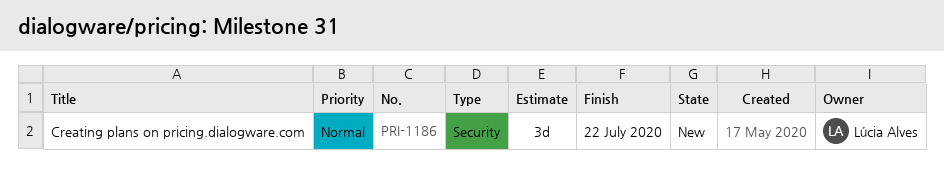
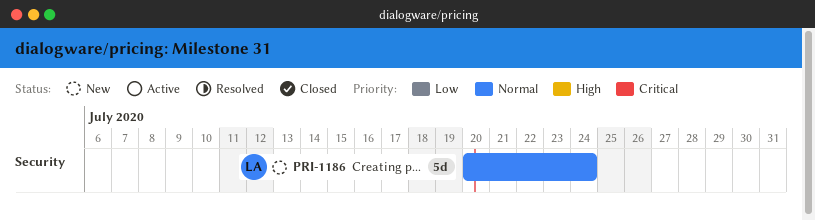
PRI-1186, estimate: 3d -> 5d
PRI-1186, due: Jul 22 -> Jul 24

